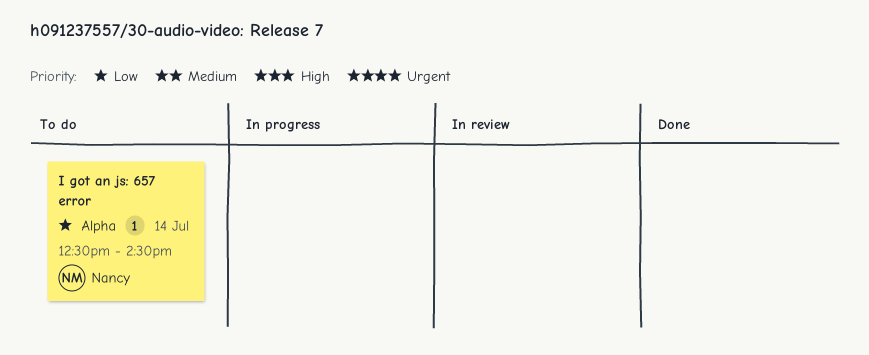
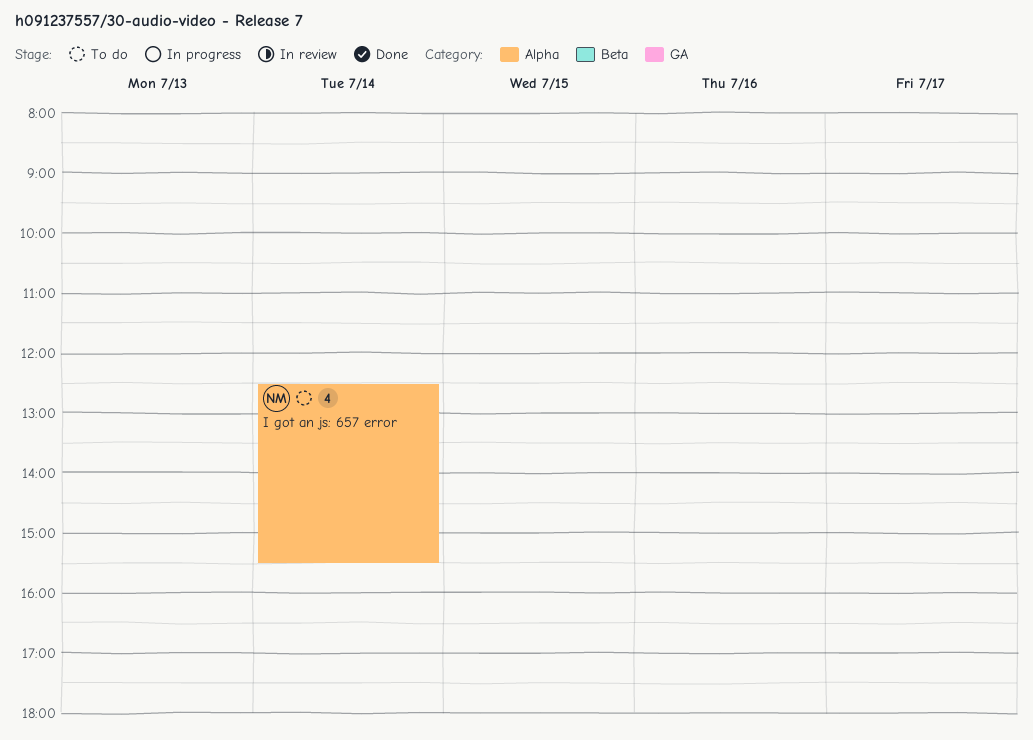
I got an js: 657 error, estimate: 1 -> 4
I got an js: 657 error, ends: 14:30 -> 15:30

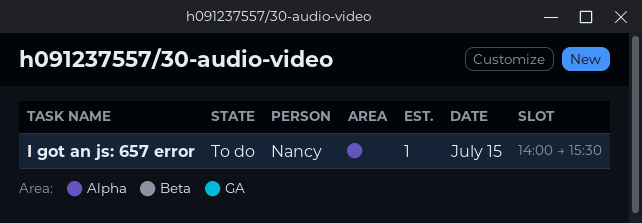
I got an js: 657 error, estimate: 4 -> 1
I got an js: 657 error, day: Jul 14 -> Jul 15
I got an js: 657 error, begins: 12:30 -> 14:00

